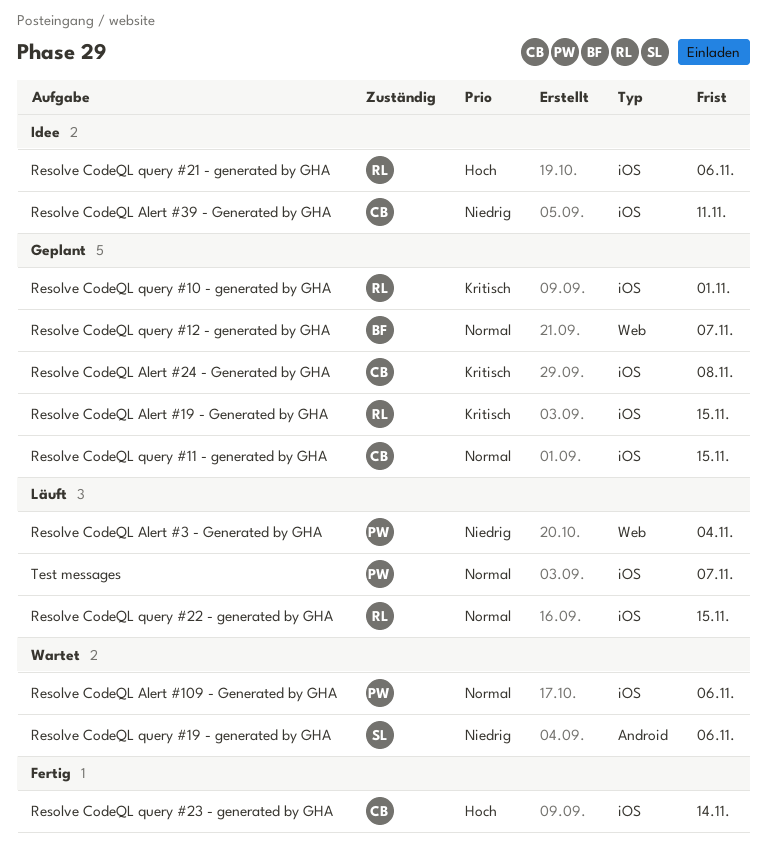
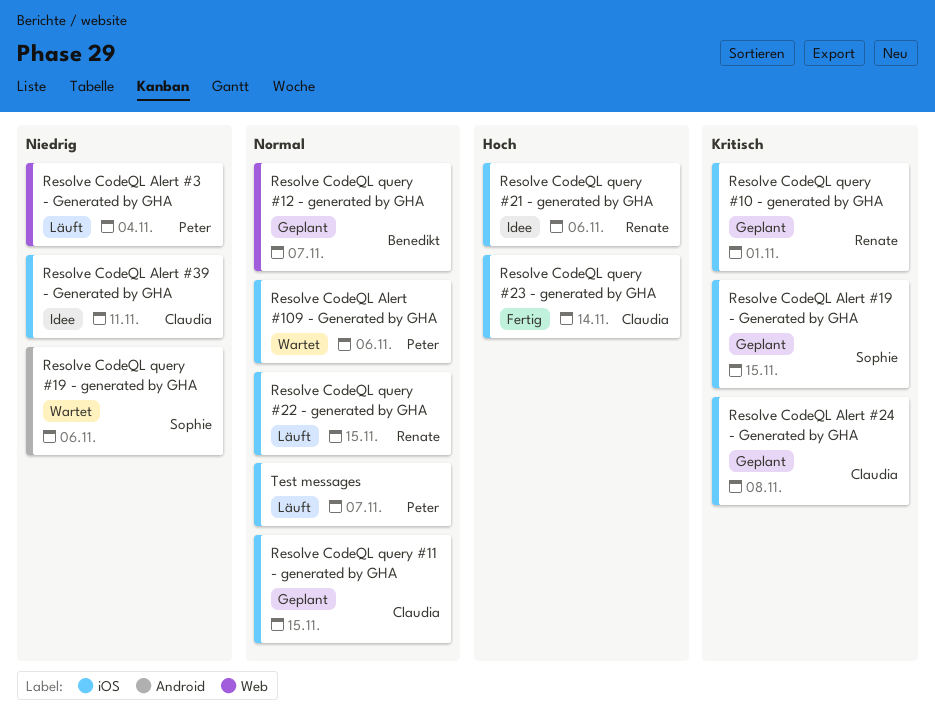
Resolve CodeQL Alert #19 - Generated by GHA, owner: Renate -> Sophie

